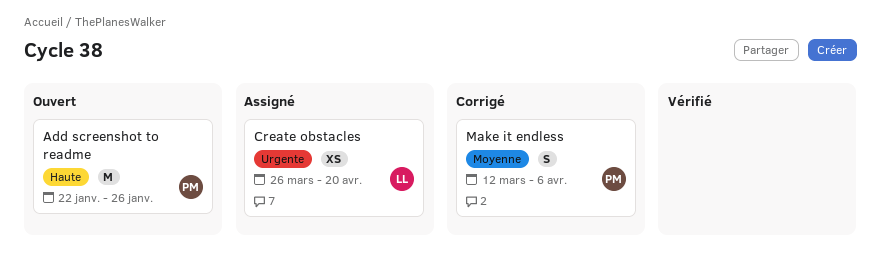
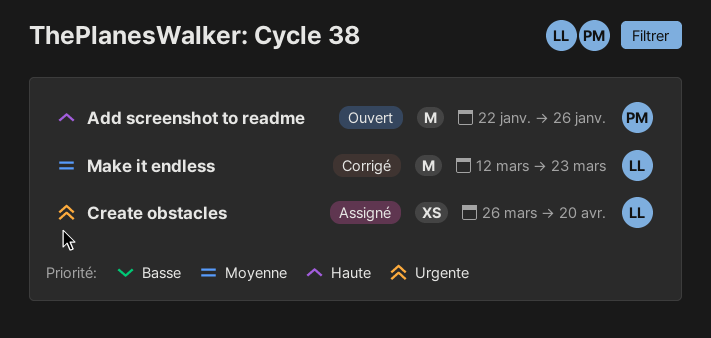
Make it endless, owner: PM -> LL
Make it endless, estimate: S -> M
Make it endless, due: Apr 6 -> Mar 23

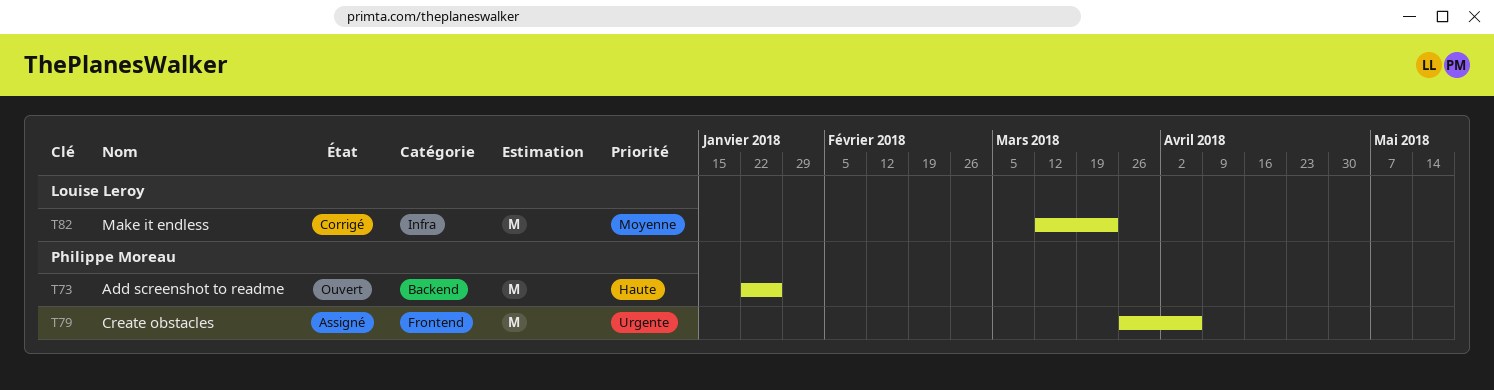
Create obstacles, owner: Louise Leroy -> Philippe Moreau
Create obstacles, estimate: XS -> M
Create obstacles, due: Apr 20 -> Apr 6

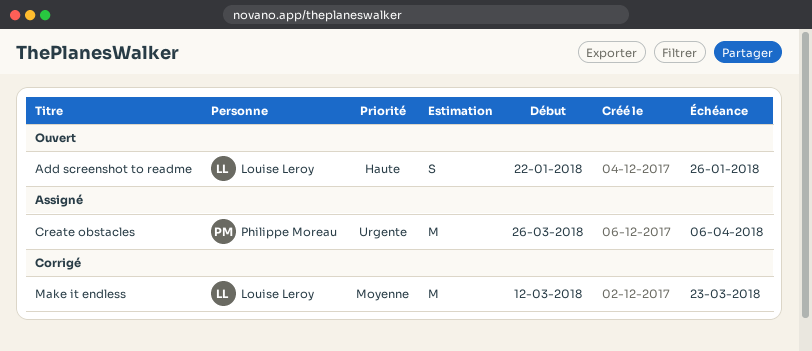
Add screenshot to readme, owner: Philippe Moreau -> Louise Leroy
Add screenshot to readme, estimate: M -> S

